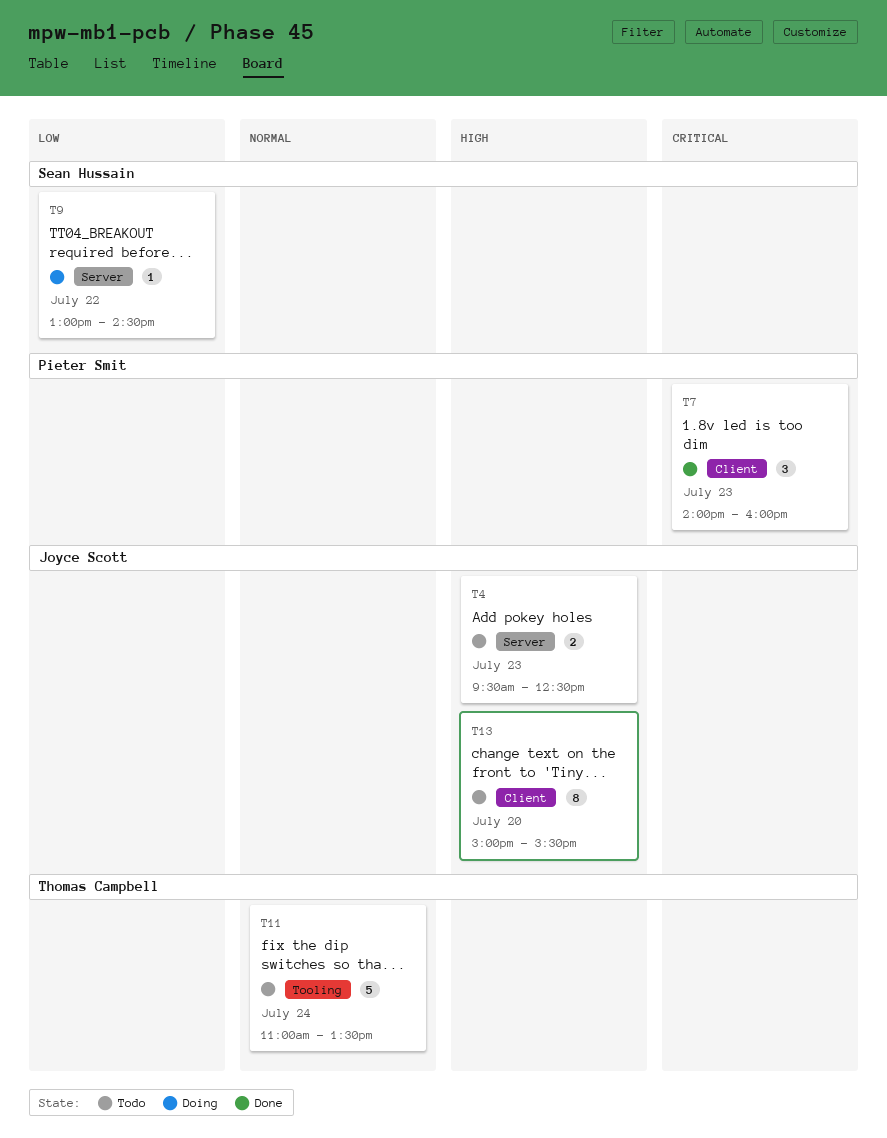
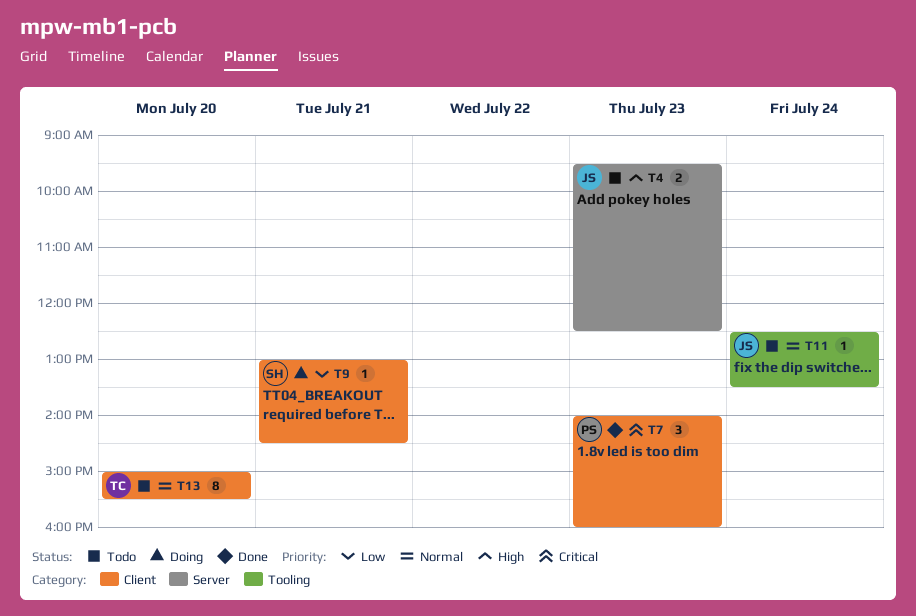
T9, label: Server -> Client
T9, day: Jul 22 -> Jul 21
T11, owner: Thomas Campbell -> Joyce Scott
T11, estimate: 5 -> 1
T11, begins: 11:00 -> 12:30
T13, owner: Joyce Scott -> Thomas Campbell
T13, priority: High -> Normal

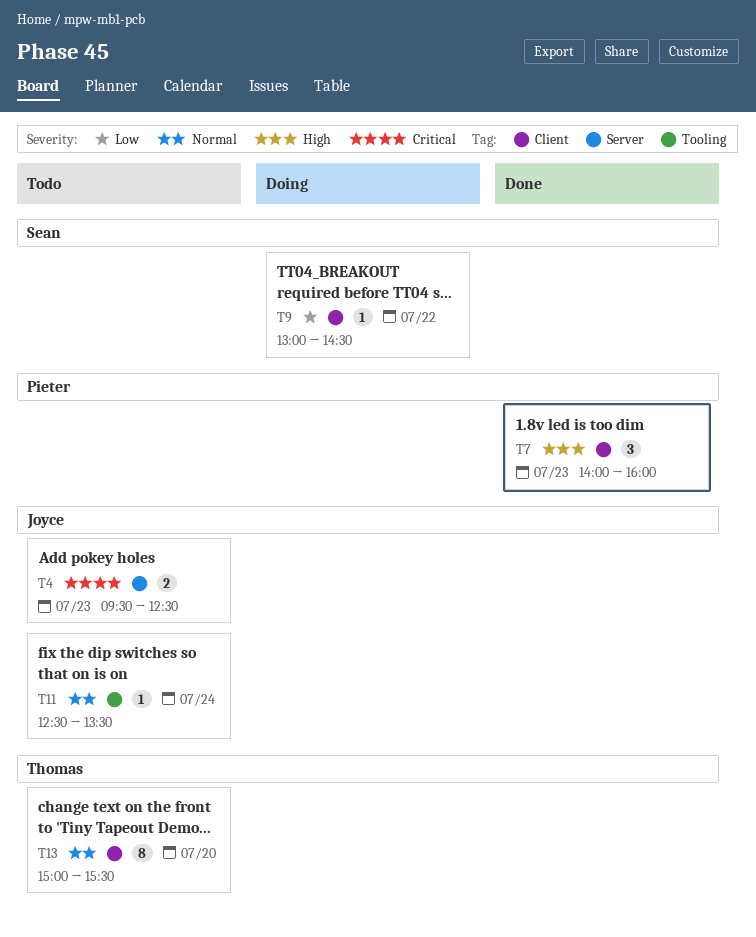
T4, priority: High -> Critical
T7, priority: Critical -> High
T9, day: Jul 21 -> Jul 22

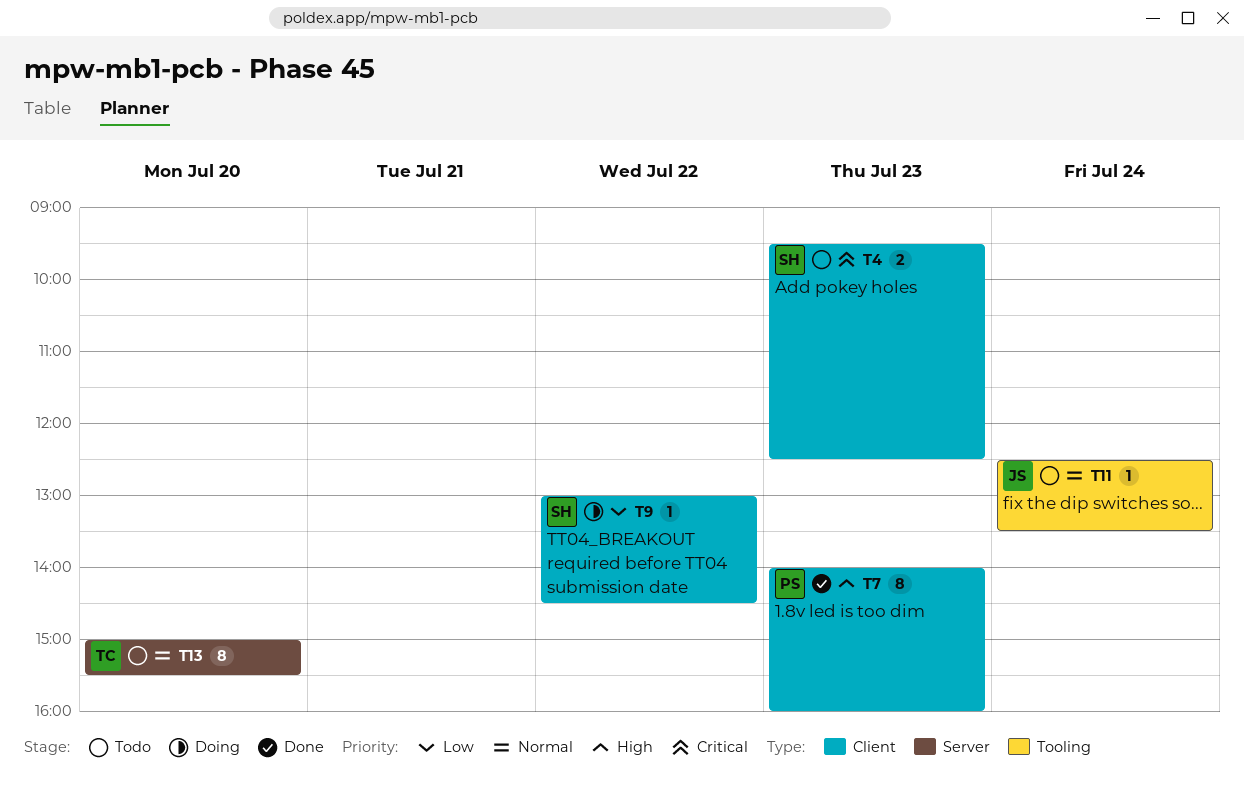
T4, owner: Joyce -> Sean
T4, label: Server -> Client
T7, estimate: 3 -> 8
T13, label: Client -> Server

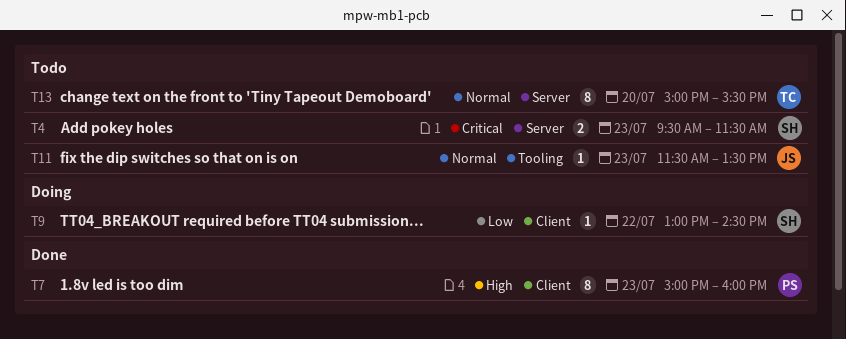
T4, label: Client -> Server
T4, ends: 12:30 -> 11:30
T7, begins: 14:00 -> 15:00
T11, day: Jul 24 -> Jul 23
T11, begins: 12:30 -> 11:30

